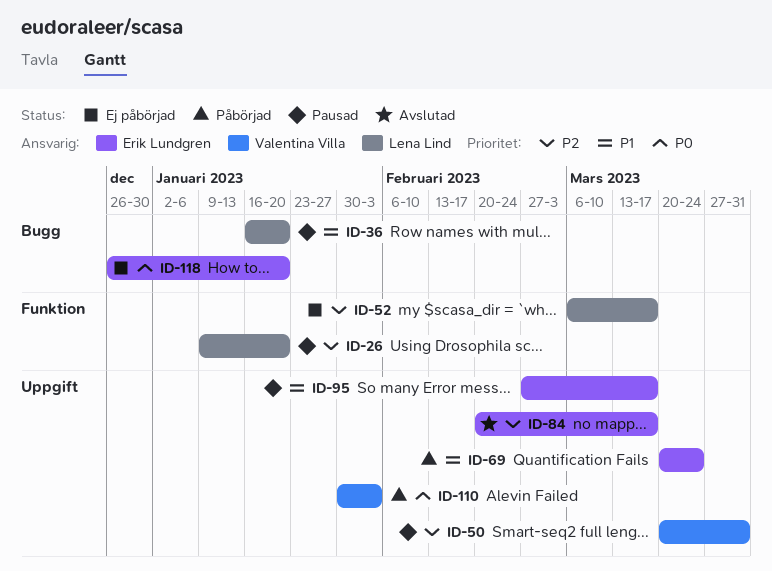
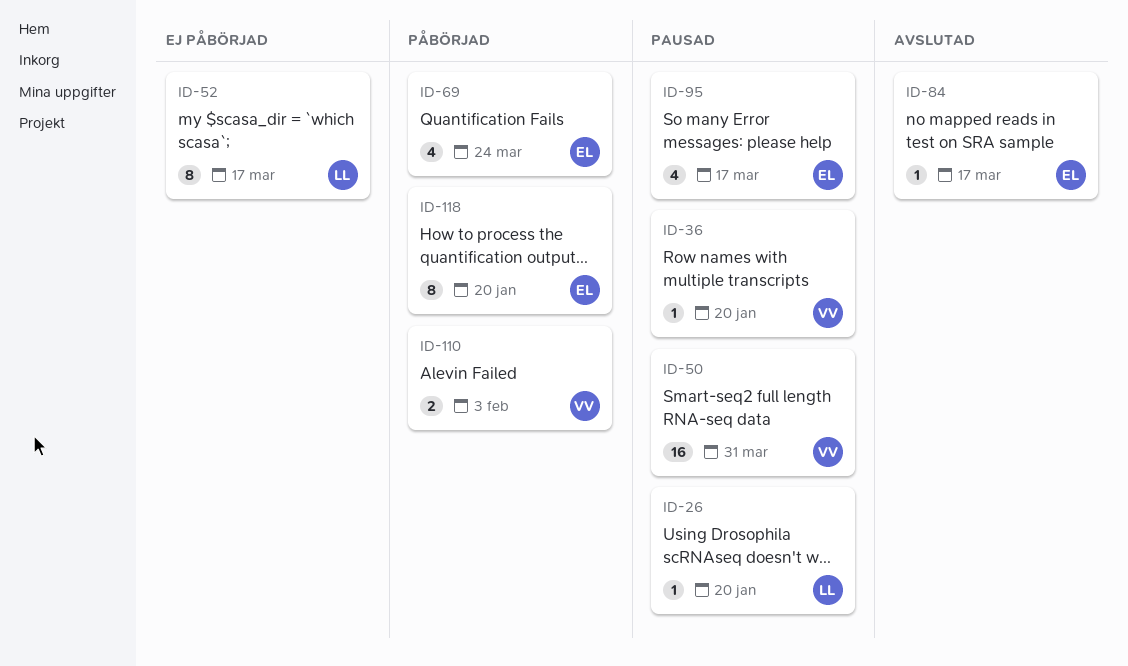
ID-36, owner: Lena Lind -> Valentina Villa
ID-118, status: Ej påbörjad -> Påbörjad

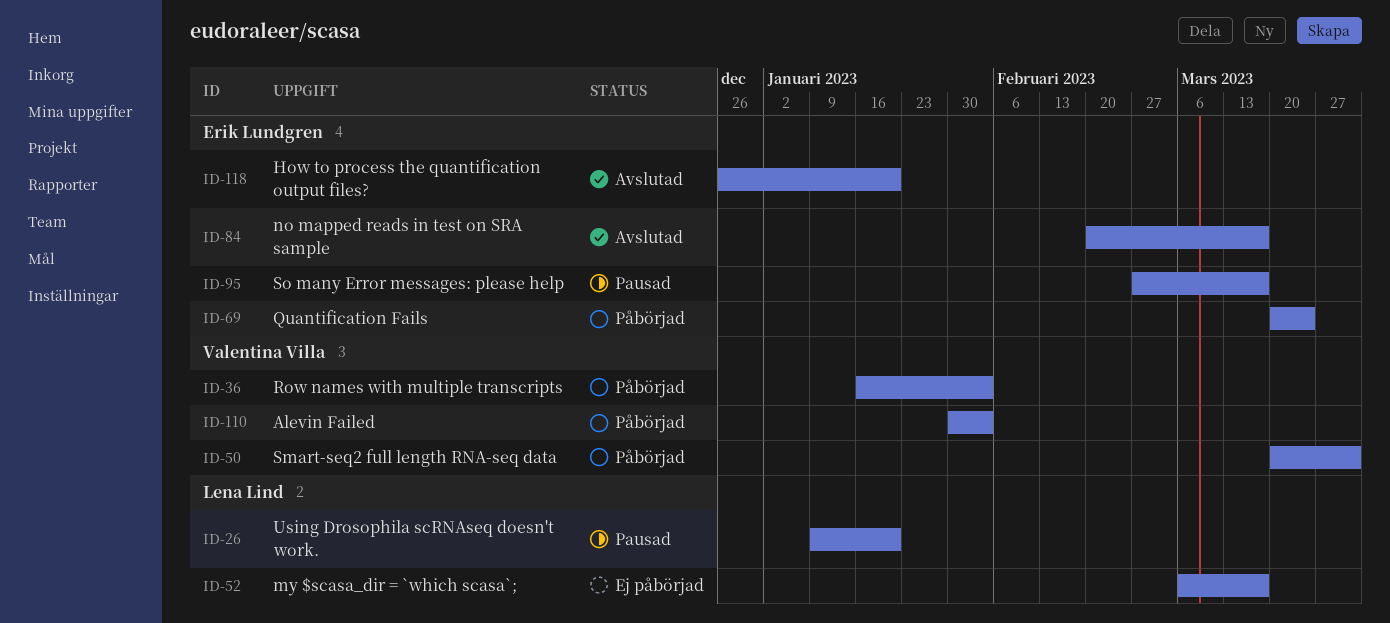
ID-36, status: Pausad -> Påbörjad
ID-36, due: Jan 20 -> Feb 3
ID-50, status: Pausad -> Påbörjad
ID-118, status: Påbörjad -> Avslutad

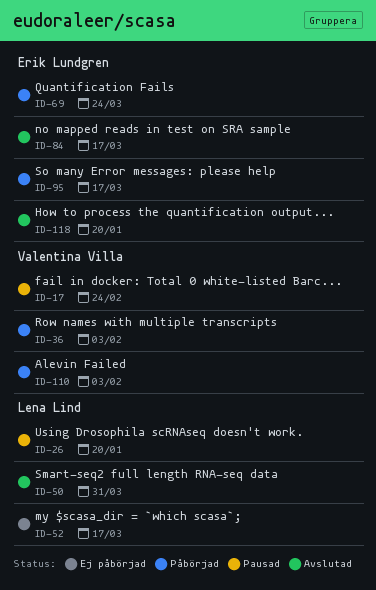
ID-17: none -> present
ID-50, status: Påbörjad -> Avslutad
ID-50, owner: Valentina Villa -> Lena Lind
ID-95, status: Pausad -> Påbörjad

